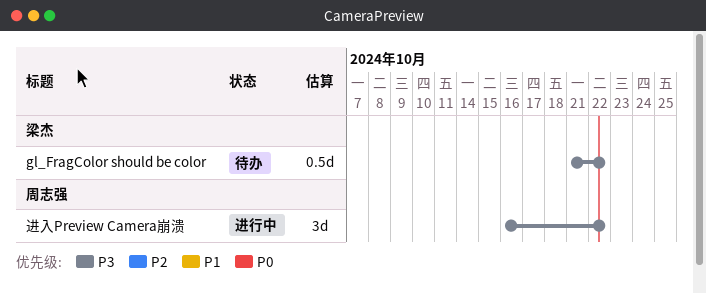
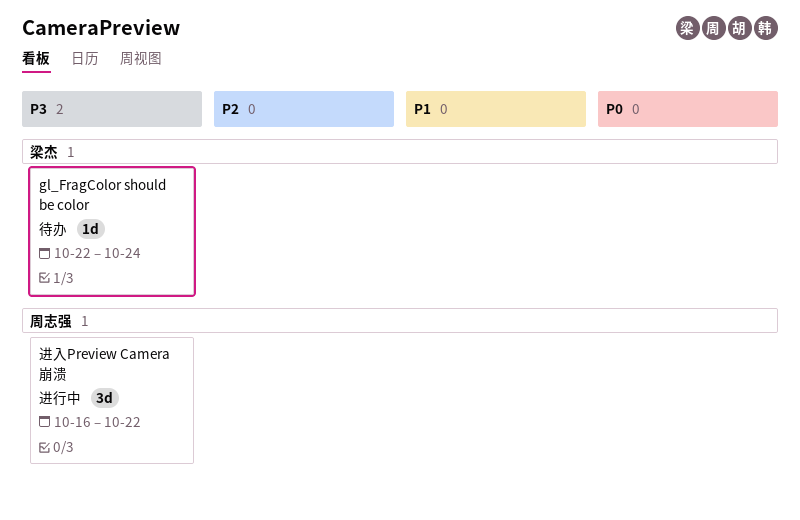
gl_FragColor should be color, estimate: 0.5d -> 1d
gl_FragColor should be color, start: Oct 21 -> Oct 22
gl_FragColor should be color, due: Oct 22 -> Oct 24

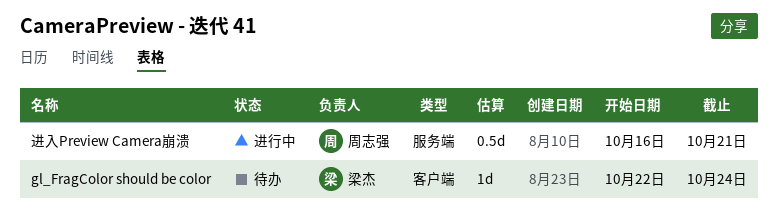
进入Preview Camera崩溃, estimate: 3d -> 0.5d
进入Preview Camera崩溃, due: Oct 22 -> Oct 21

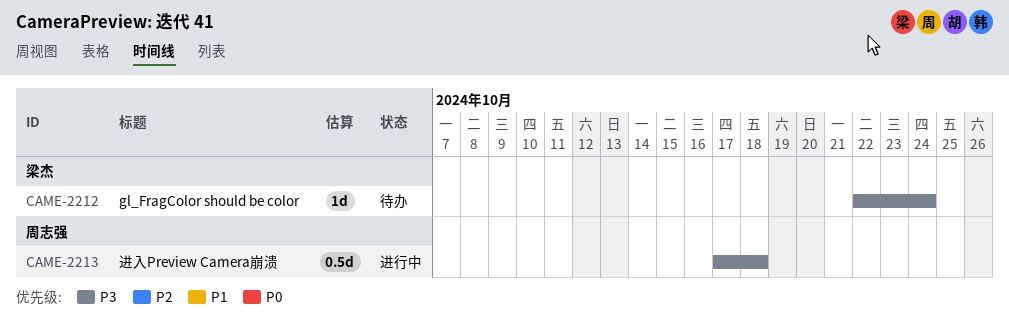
进入Preview Camera崩溃, start: Oct 16 -> Oct 17
进入Preview Camera崩溃, due: Oct 21 -> Oct 18

